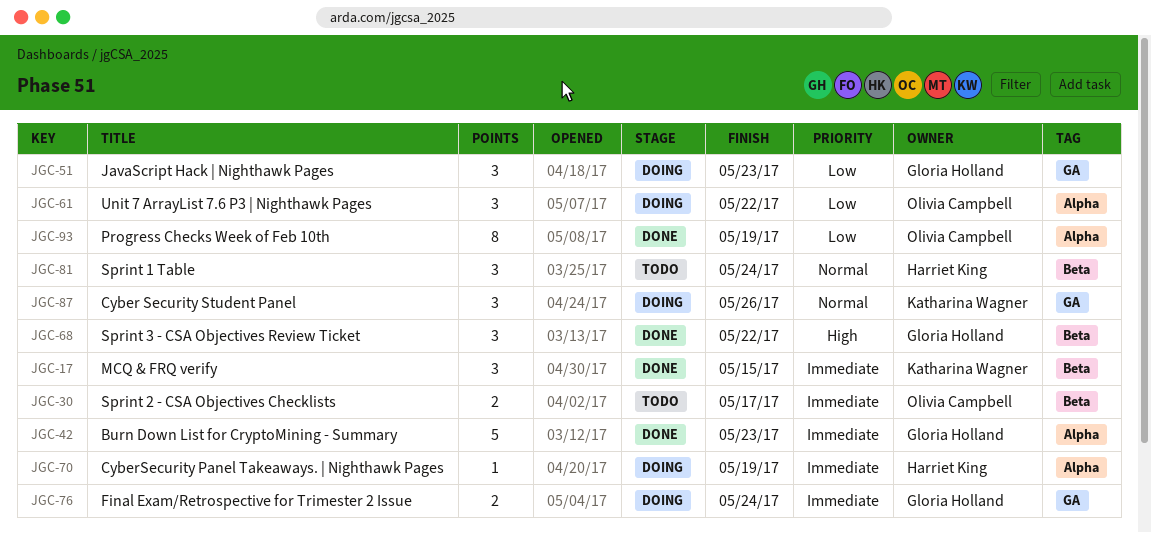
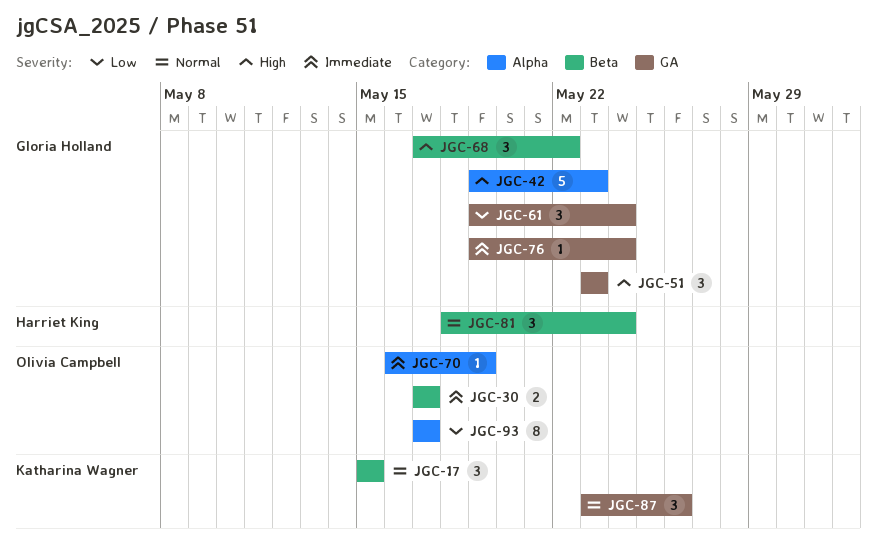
JGC-17, priority: Immediate -> Normal
JGC-42, priority: Immediate -> High
JGC-51, priority: Low -> High
JGC-61, owner: Olivia Campbell -> Gloria Holland
JGC-61, label: Alpha -> GA
JGC-61, due: May 22 -> May 24
JGC-70, owner: Harriet King -> Olivia Campbell
JGC-76, estimate: 2 -> 1
JGC-93, due: May 19 -> May 17

